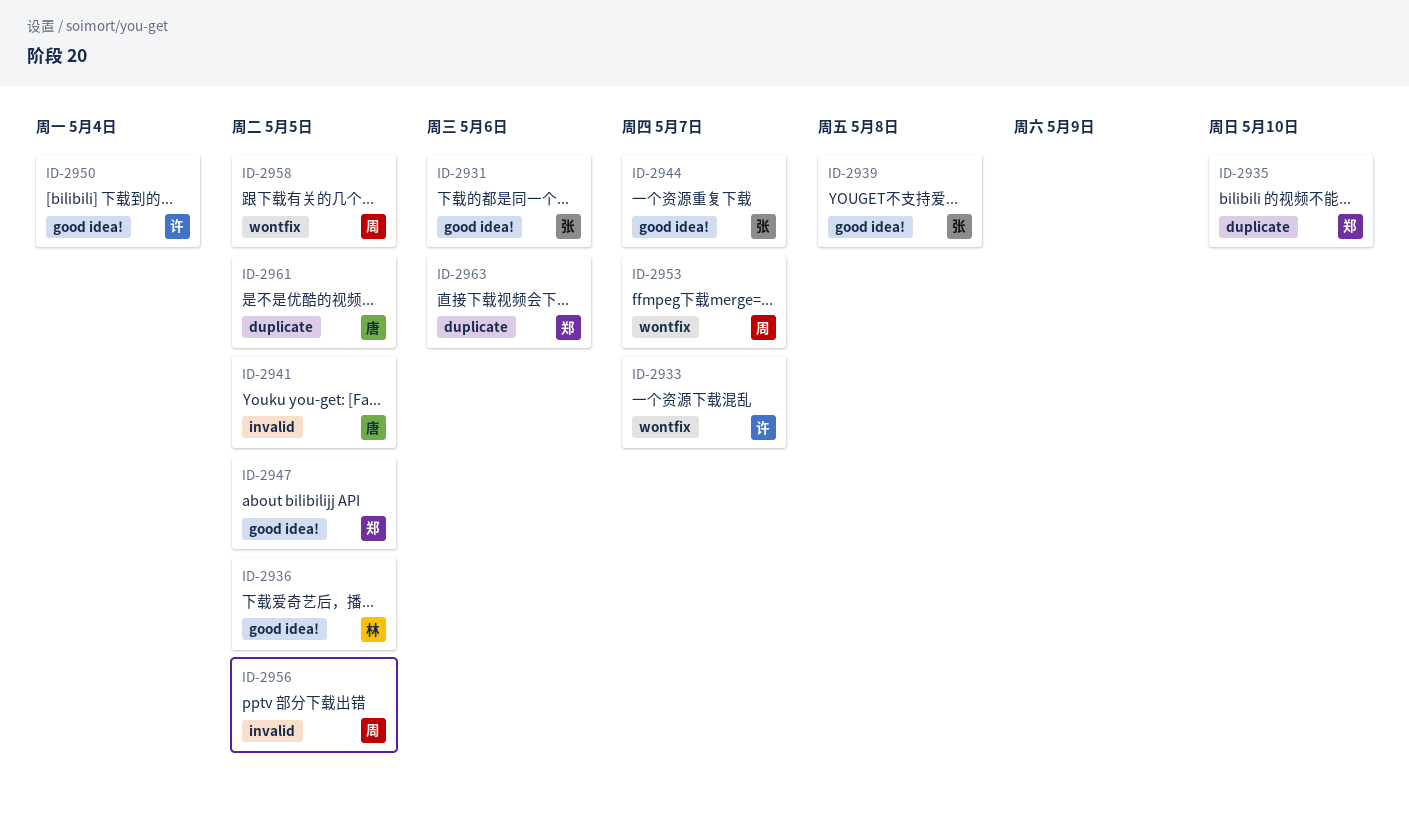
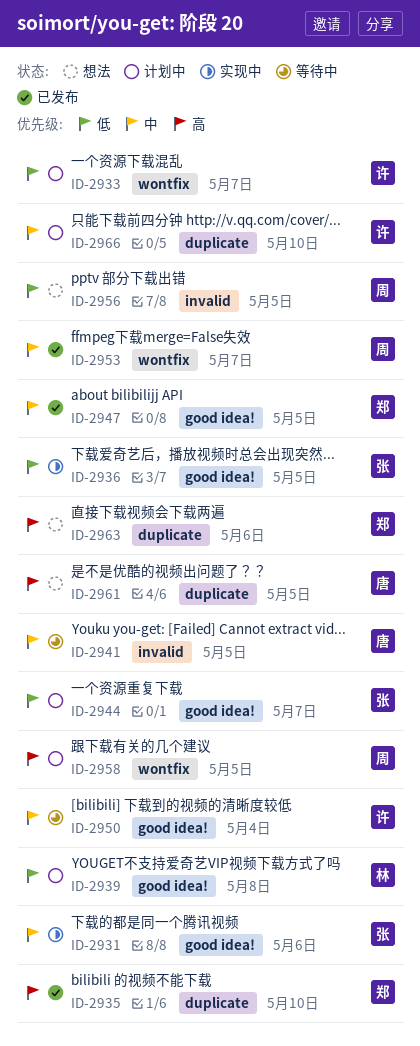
ID-2936, owner: 林 -> 张
ID-2939, owner: 张 -> 林
ID-2966: none -> present

